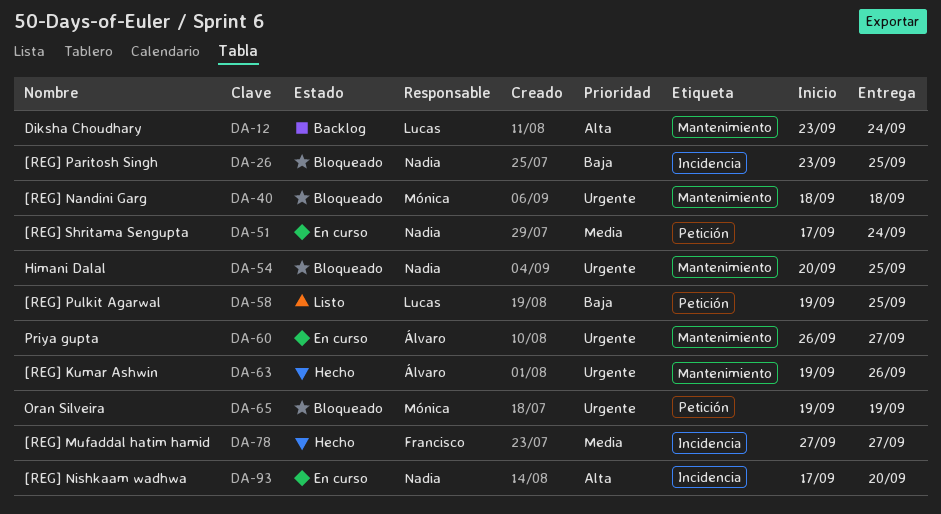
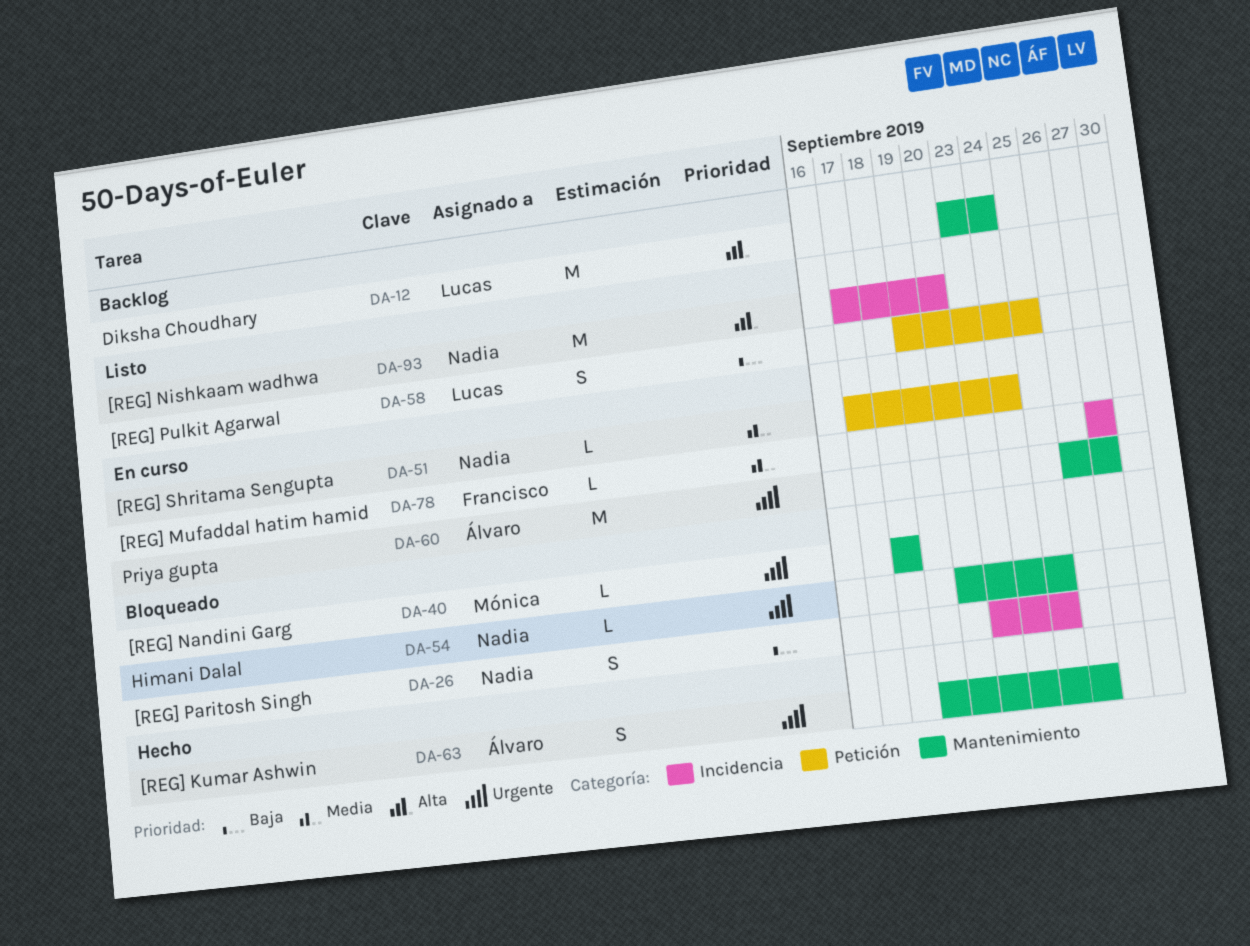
DA-65: present -> none
DA-78, status: Hecho -> En curso
DA-93, status: En curso -> Listo

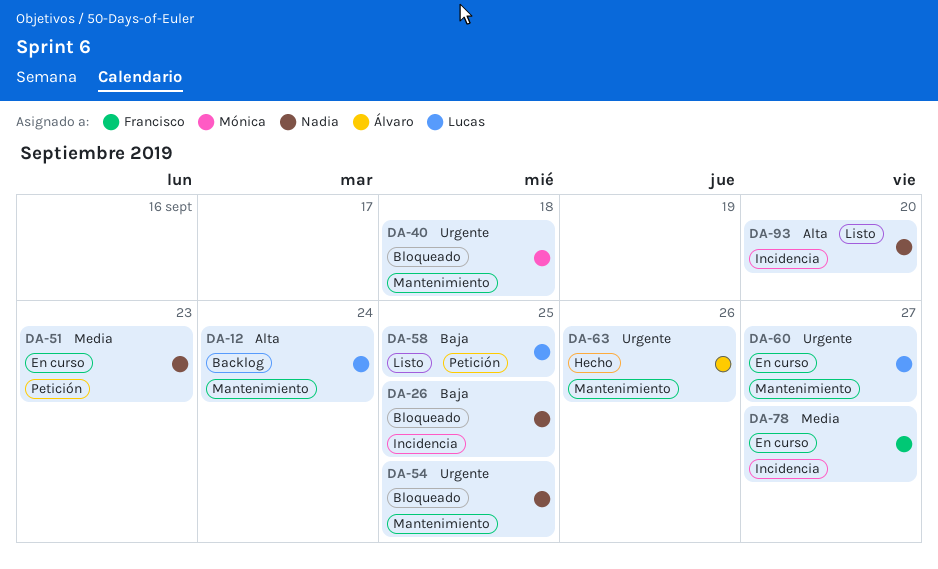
DA-51, due: Sep 24 -> Sep 23
DA-60, owner: Álvaro -> Lucas

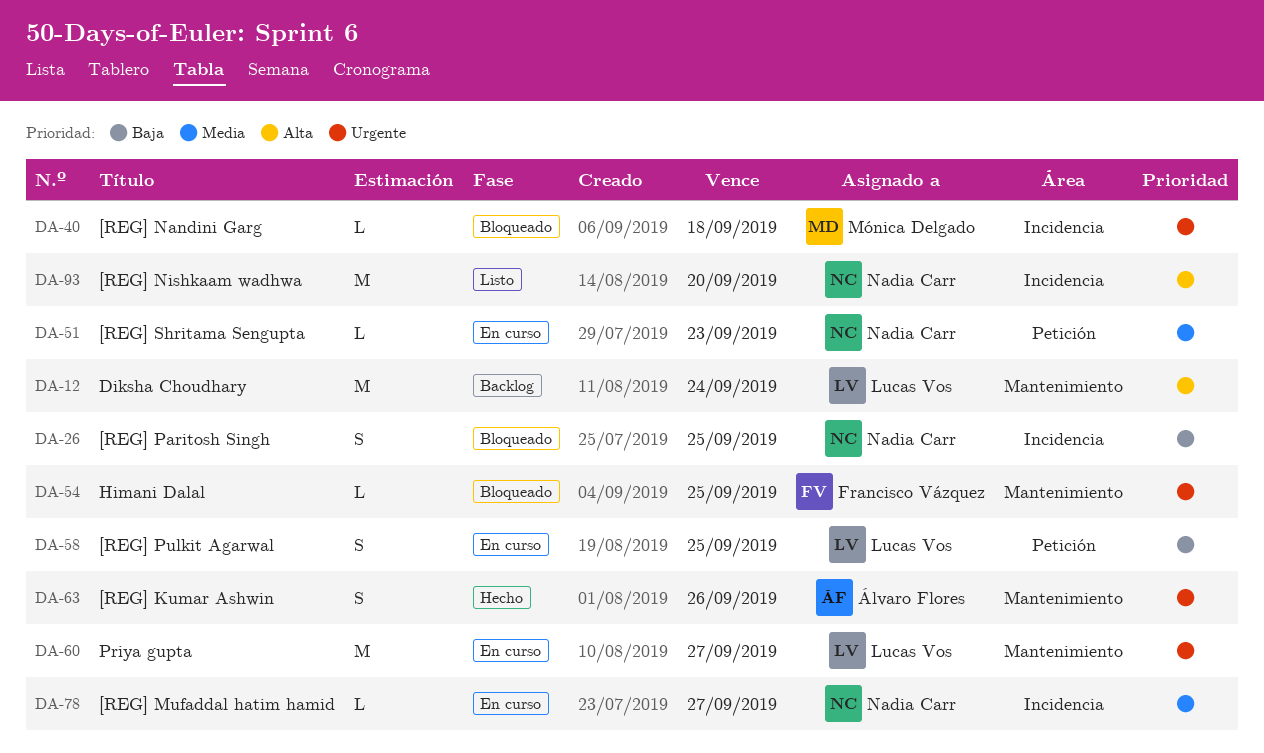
DA-40, label: Mantenimiento -> Incidencia
DA-54, owner: Nadia Carr -> Francisco Vázquez
DA-58, status: Listo -> En curso
DA-78, owner: Francisco Vázquez -> Nadia Carr

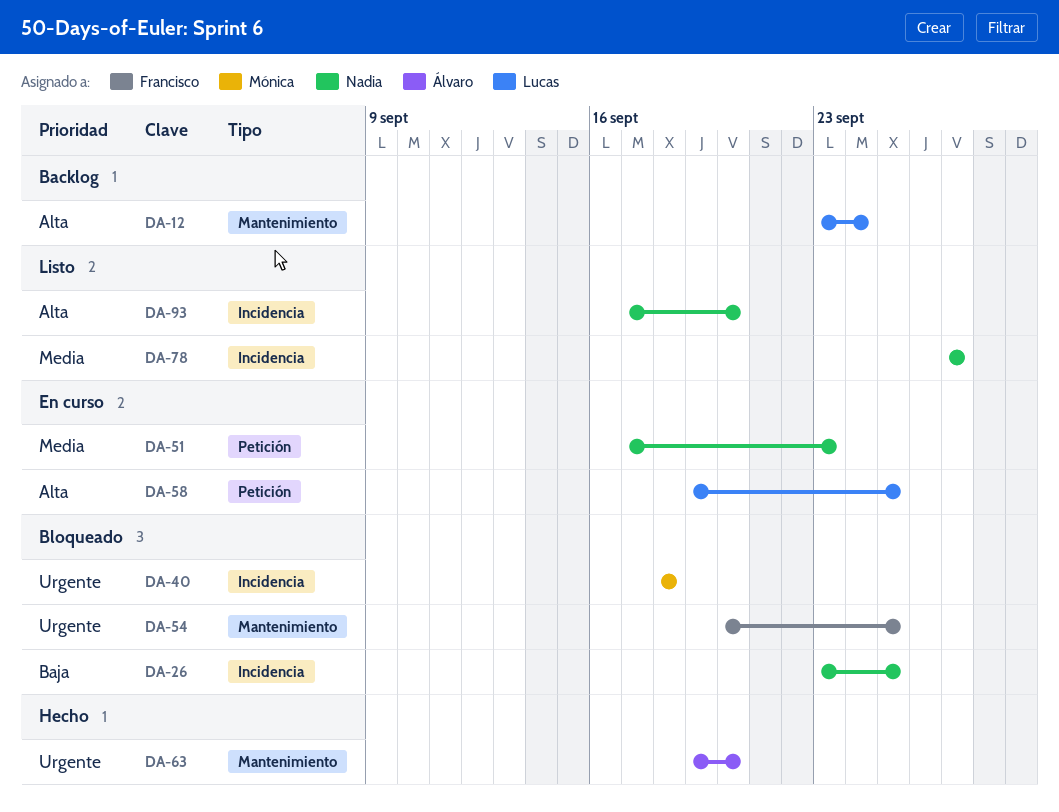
DA-58, priority: Baja -> Alta
DA-60: present -> none
DA-63, due: Sep 26 -> Sep 20
DA-78, status: En curso -> Listo

